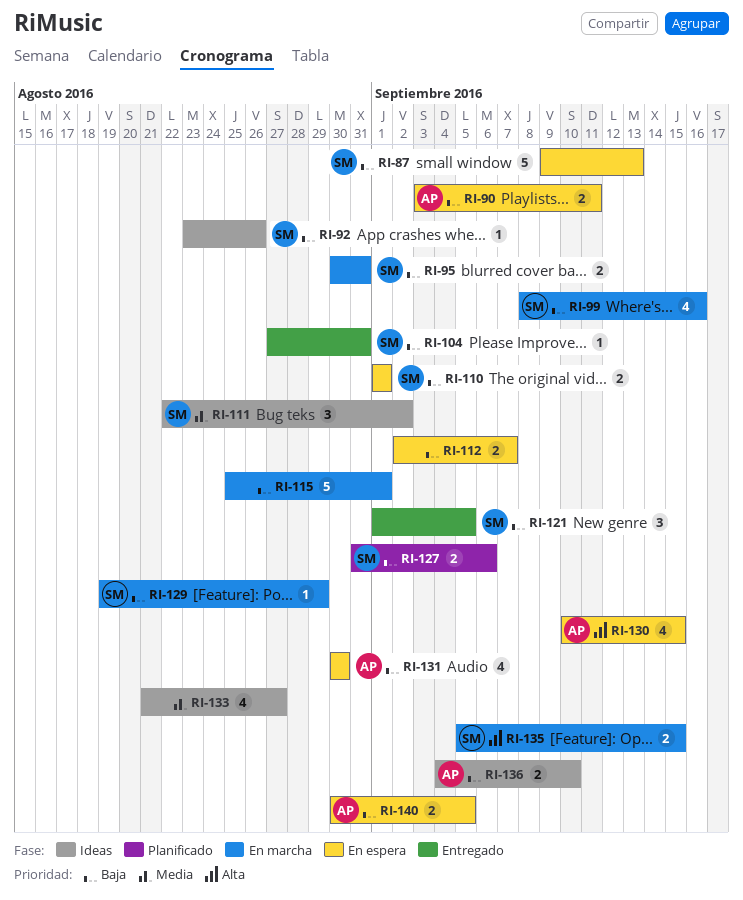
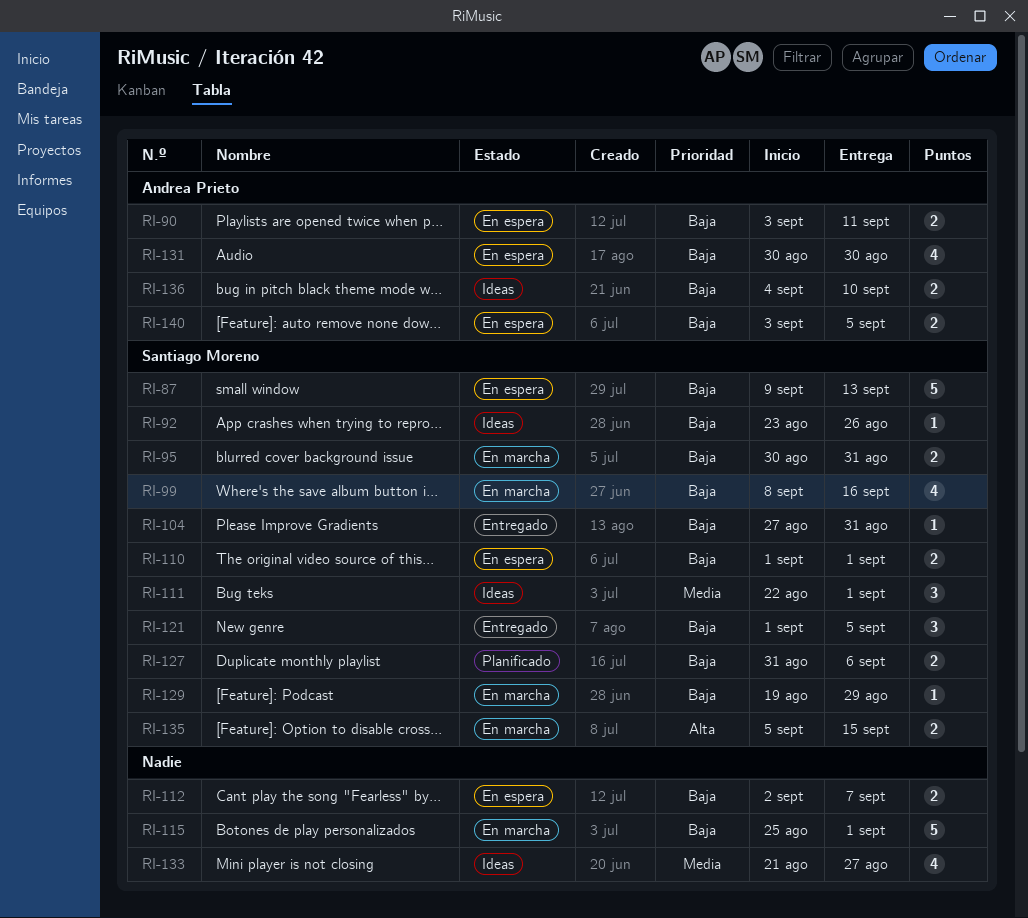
RI-111, due: Sep 2 -> Sep 1
RI-130: present -> none
RI-140, start: Aug 30 -> Sep 3

